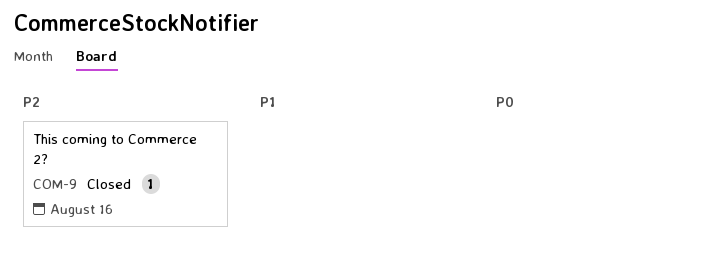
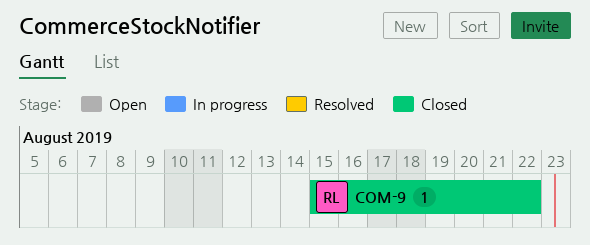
COM-9, due: Aug 16 -> Aug 22

